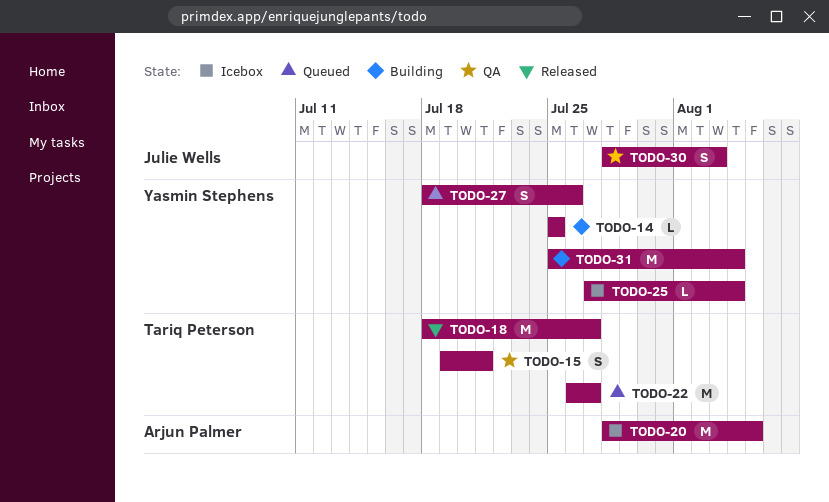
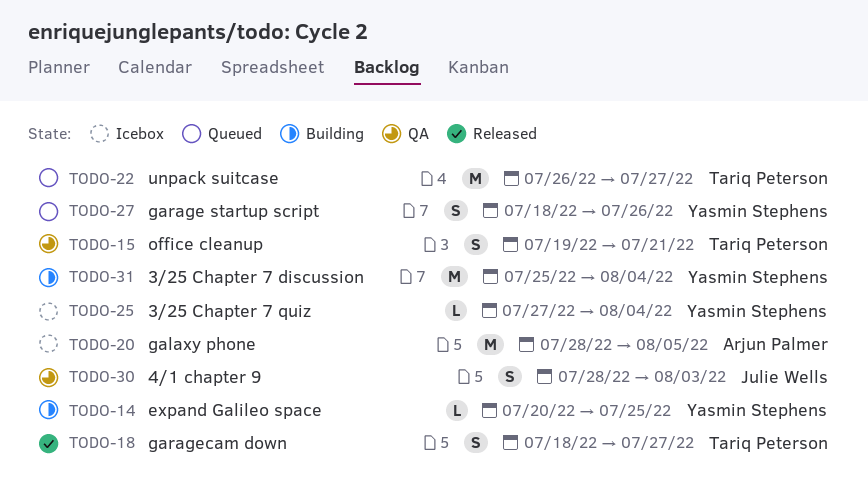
TODO-14, start: Jul 25 -> Jul 20
TODO-18, estimate: M -> S

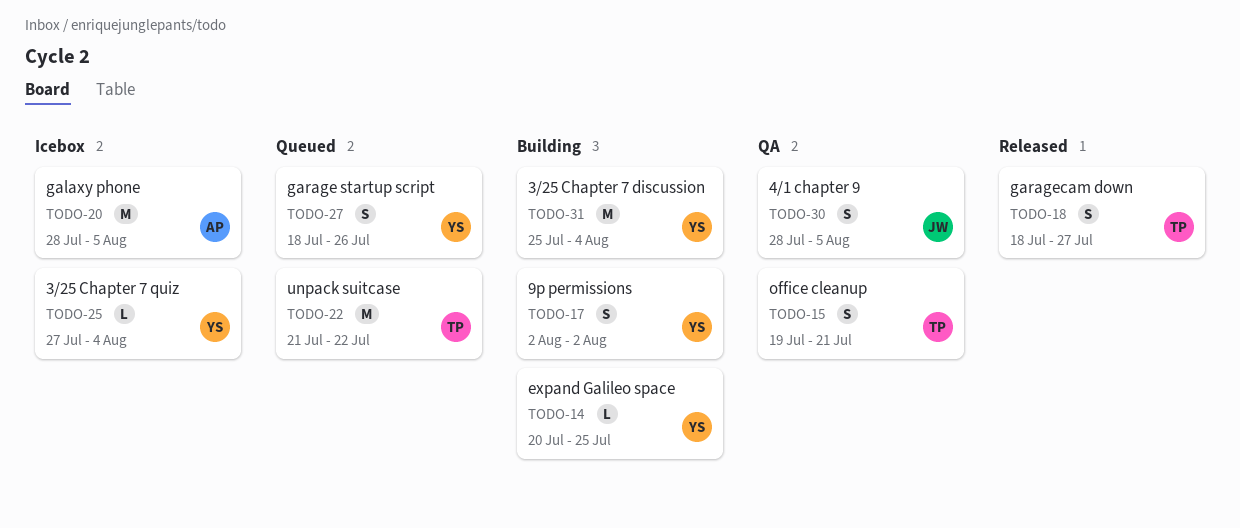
TODO-17: none -> present
TODO-22, start: Jul 26 -> Jul 21
TODO-22, due: Jul 27 -> Jul 22
TODO-30, due: Aug 3 -> Aug 5

